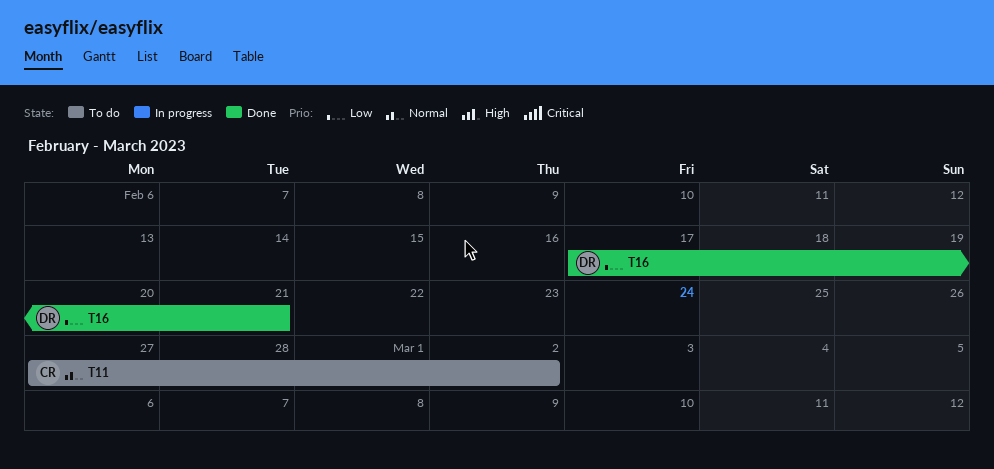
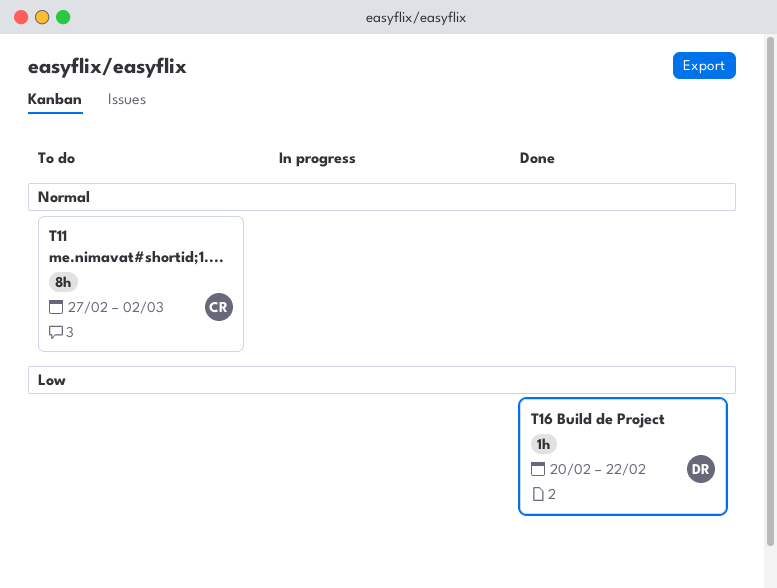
T16, start: Feb 17 -> Feb 20
T16, due: Feb 21 -> Feb 22

